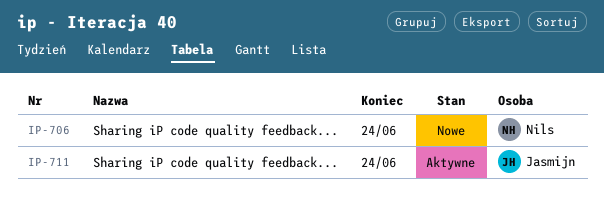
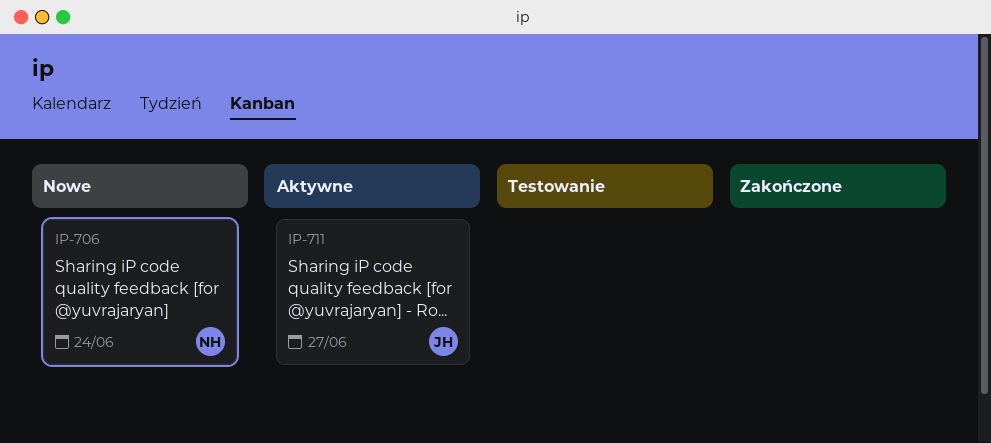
IP-711, due: Jun 24 -> Jun 27

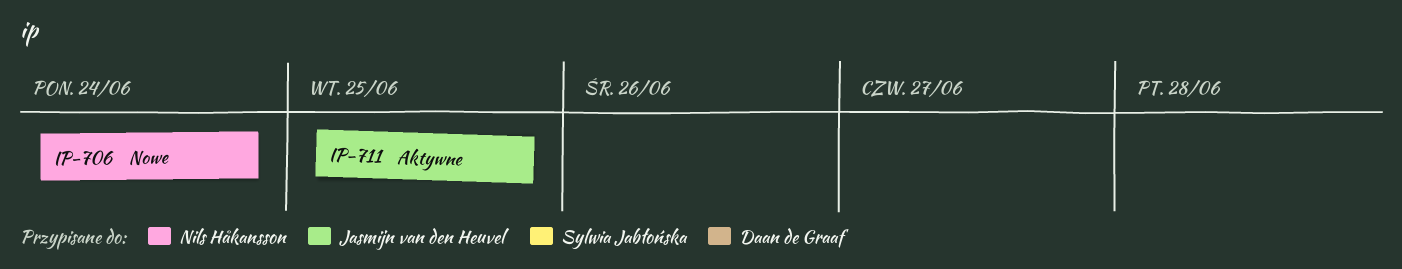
IP-711, due: Jun 27 -> Jun 25

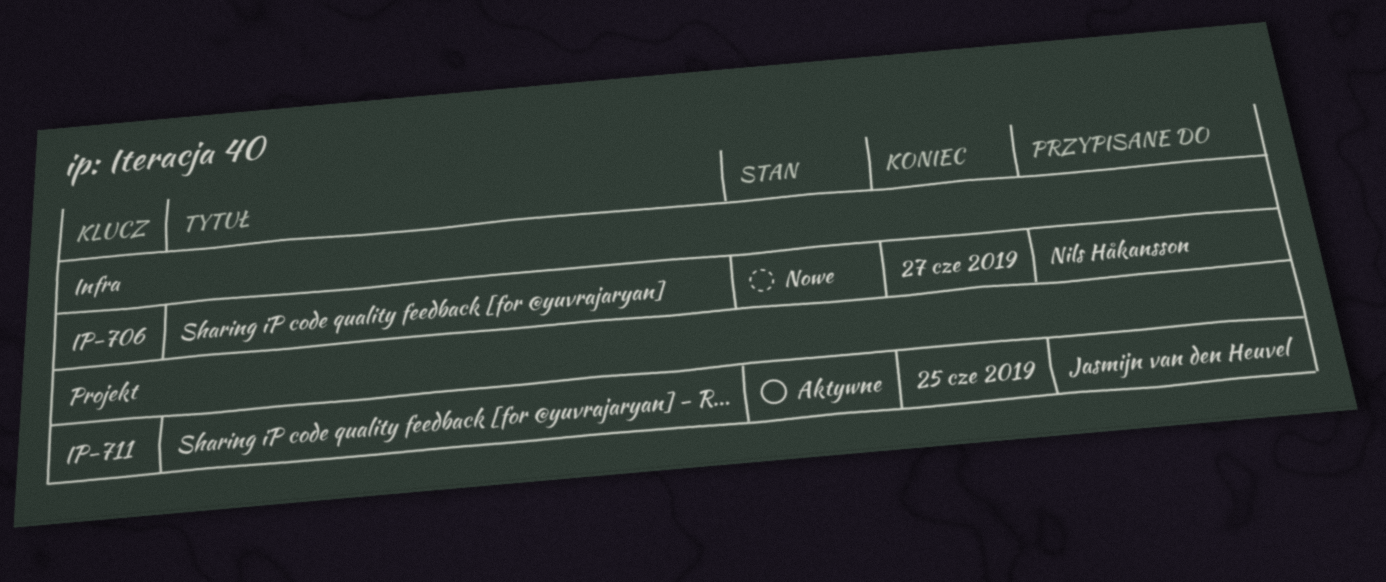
IP-706, due: Jun 24 -> Jun 27

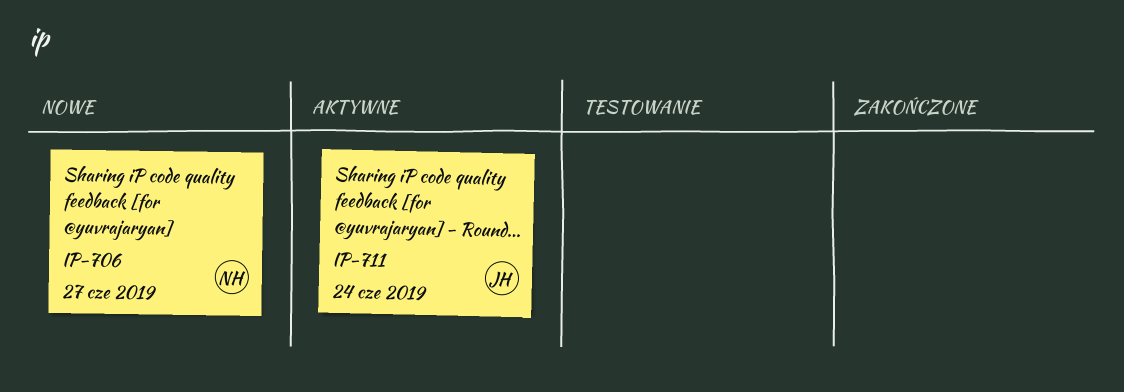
IP-711, due: Jun 25 -> Jun 24

